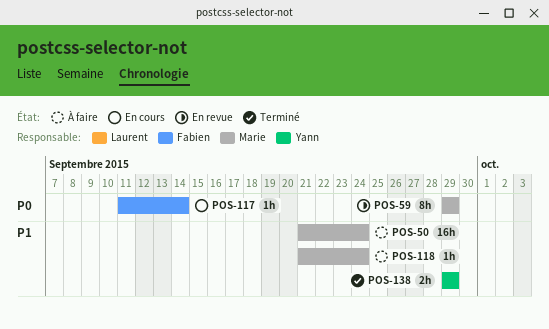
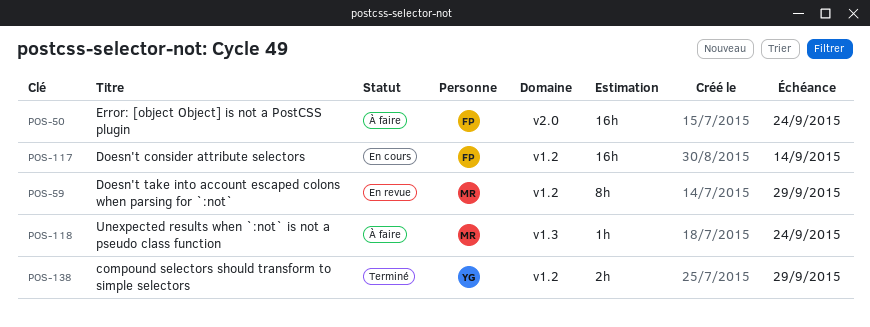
POS-50, owner: Marie -> Fabien
POS-117, estimate: 1h -> 16h

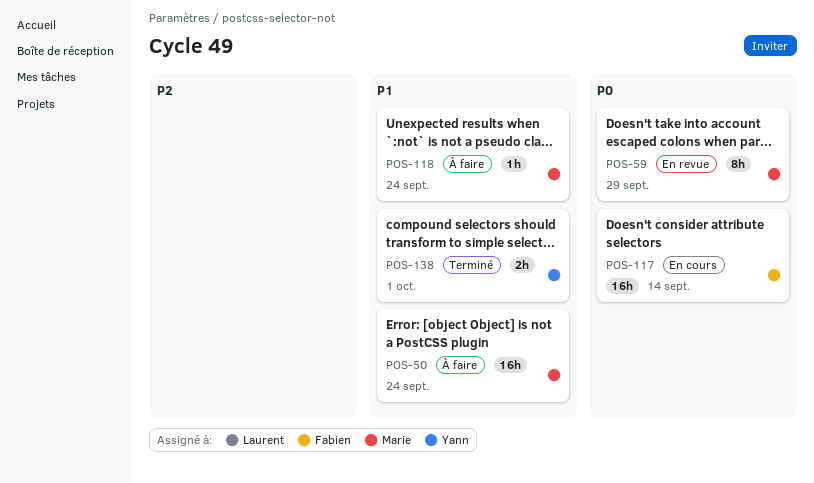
POS-50, owner: Fabien -> Marie
POS-138, due: Sep 29 -> Oct 1

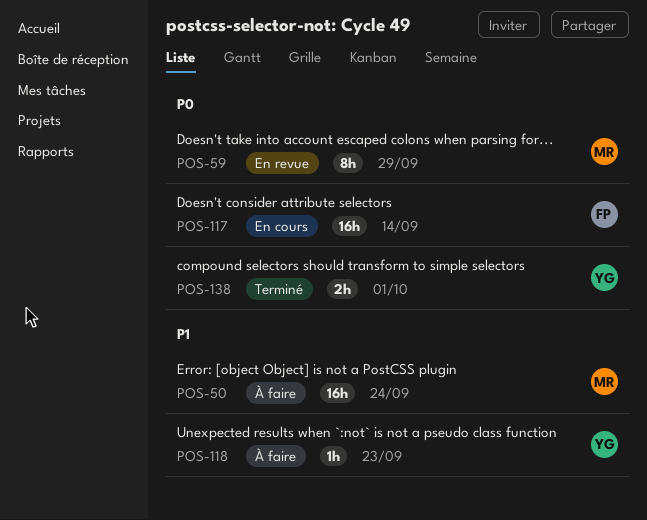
POS-118, owner: Marie -> Yann
POS-118, due: Sep 24 -> Sep 23
POS-138, priority: P1 -> P0

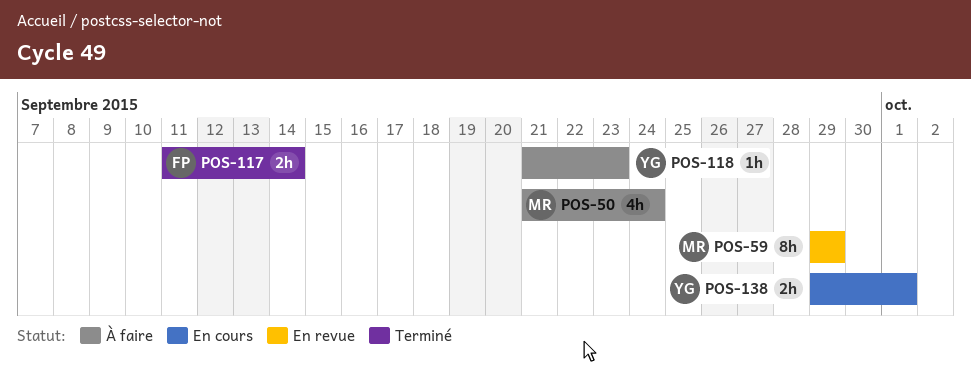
POS-50, estimate: 16h -> 4h
POS-117, status: En cours -> Terminé
POS-117, estimate: 16h -> 2h
POS-138, status: Terminé -> En cours

